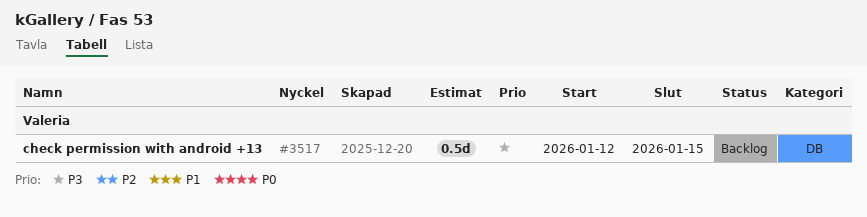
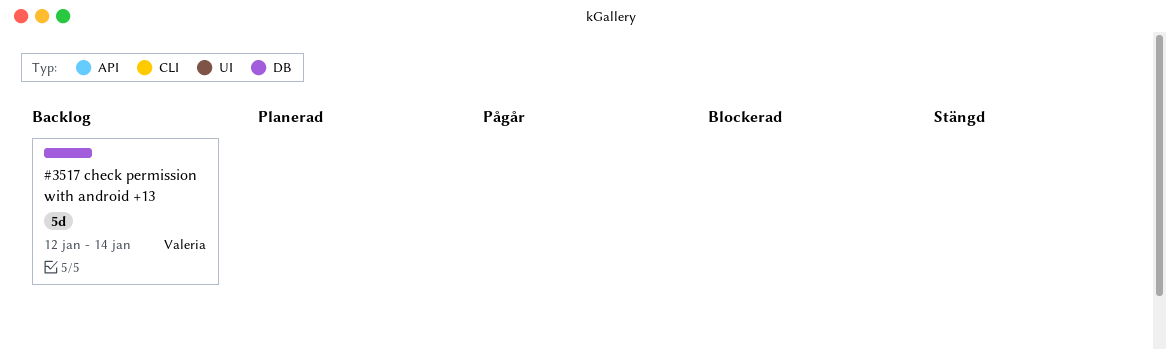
#3517, estimate: 0.5d -> 5d
#3517, due: Jan 15 -> Jan 14

